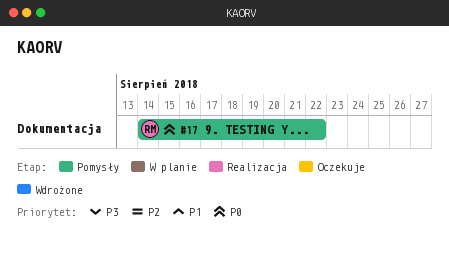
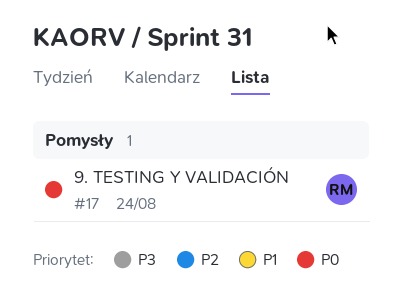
#17, due: Aug 22 -> Aug 24

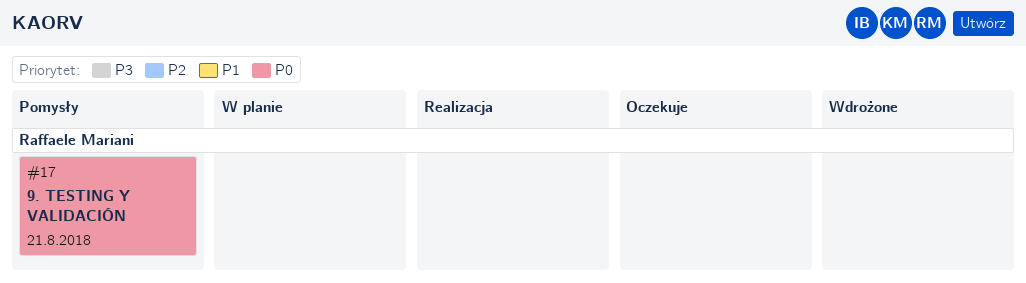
#17, due: Aug 24 -> Aug 21

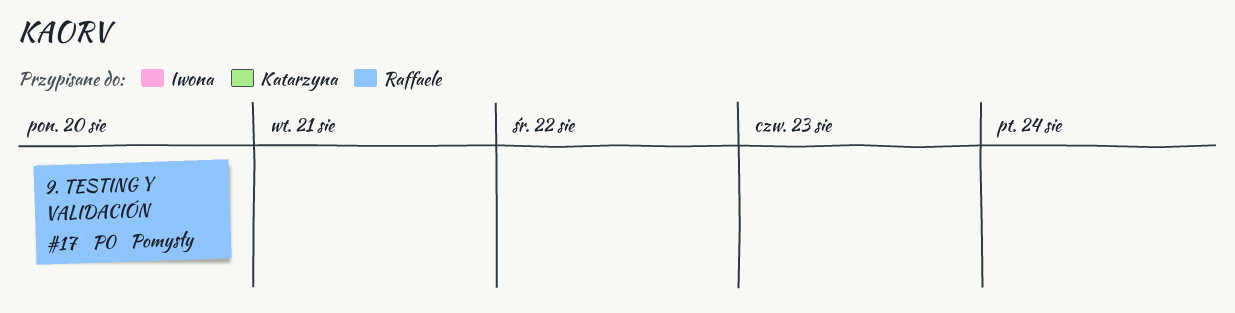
#17, due: Aug 21 -> Aug 20

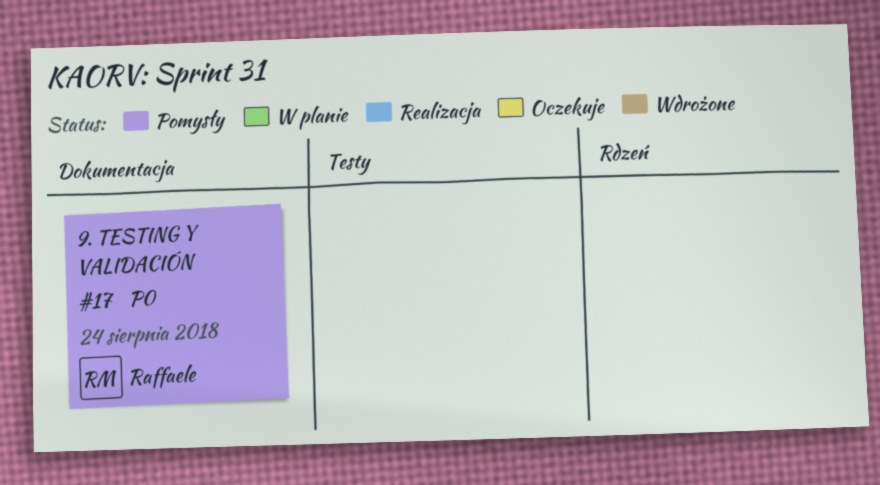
#17, due: Aug 20 -> Aug 24

